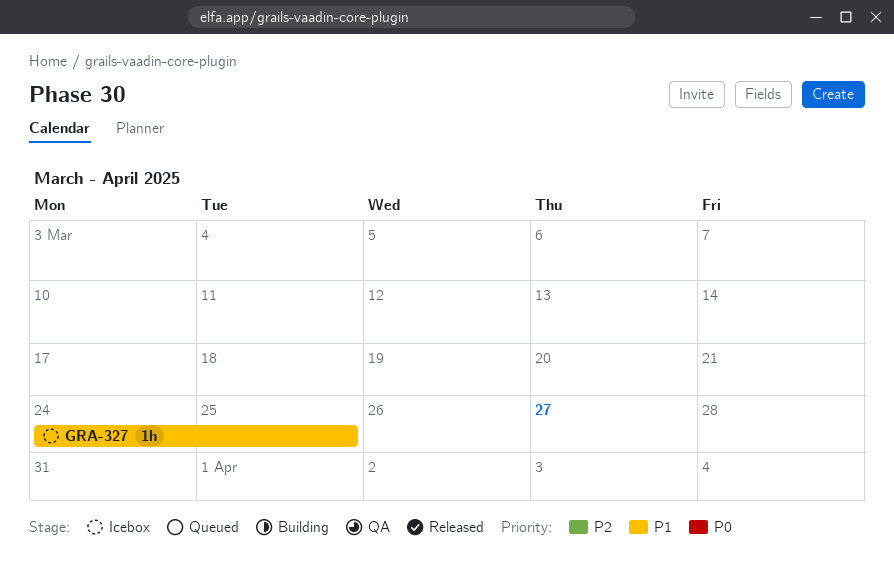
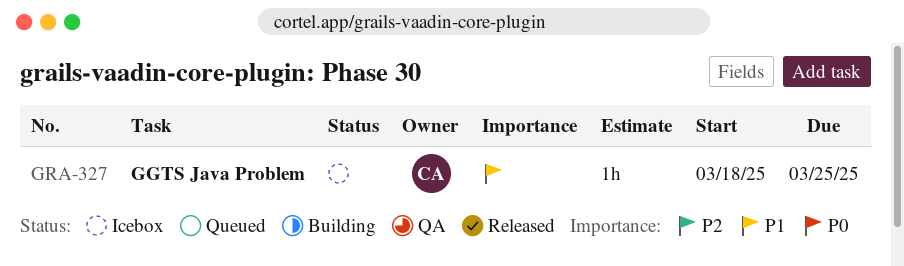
GRA-327, start: Mar 24 -> Mar 18

